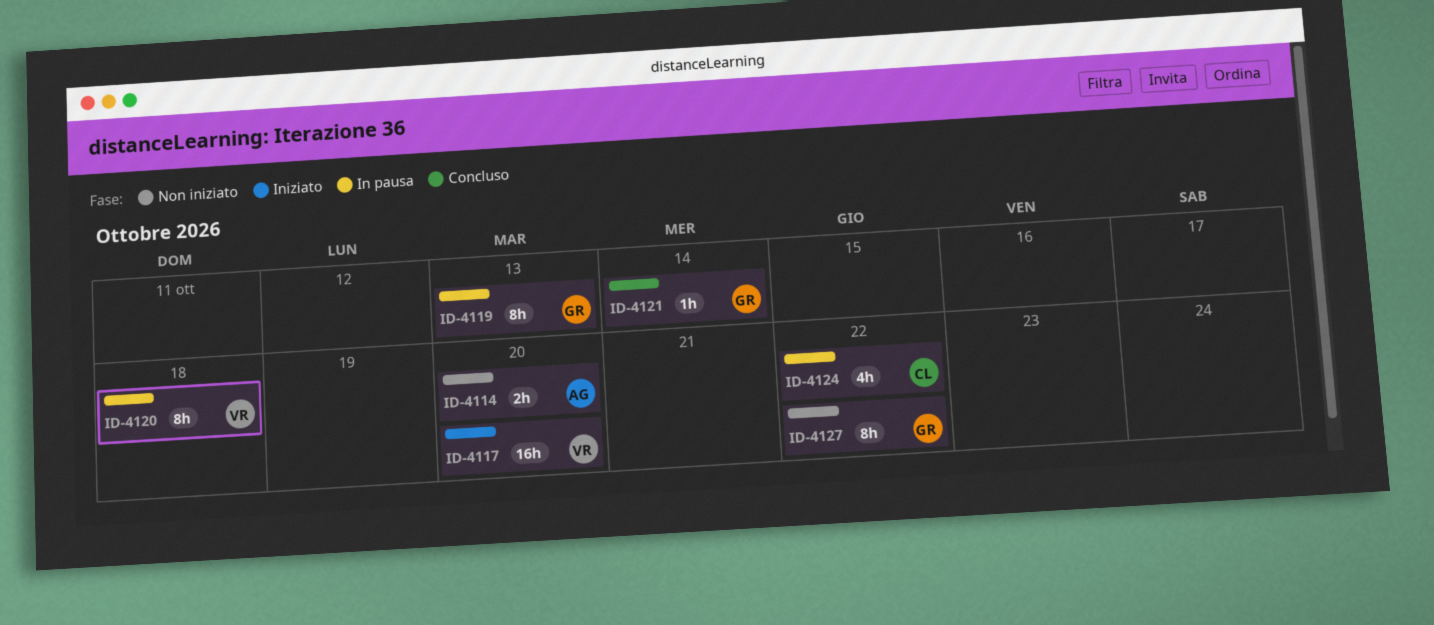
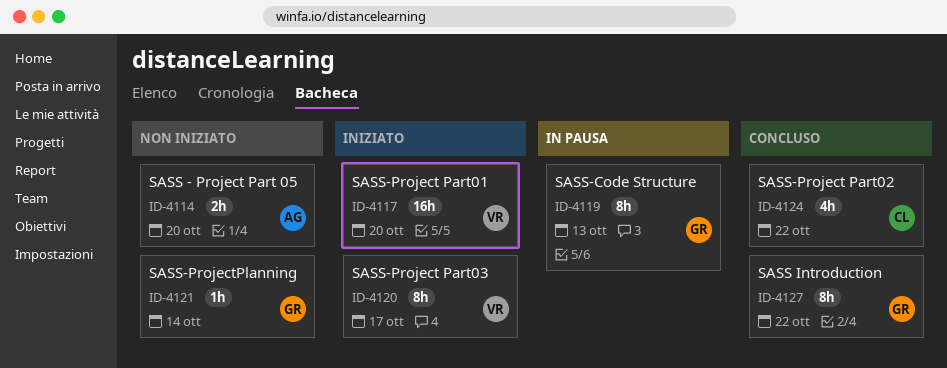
ID-4120, status: In pausa -> Iniziato
ID-4120, due: Oct 18 -> Oct 17
ID-4121, status: Concluso -> Non iniziato
ID-4124, status: In pausa -> Concluso
ID-4127, status: Non iniziato -> Concluso

